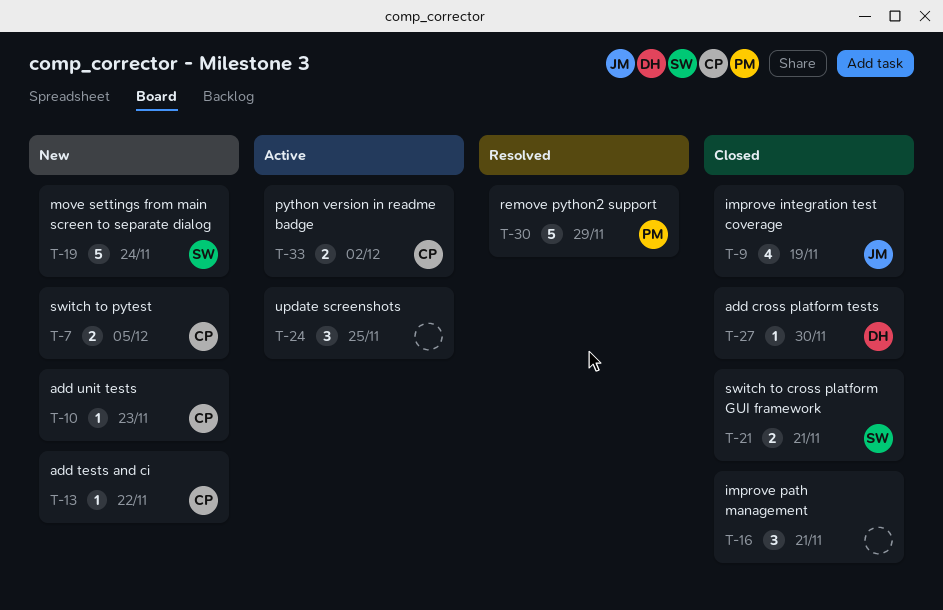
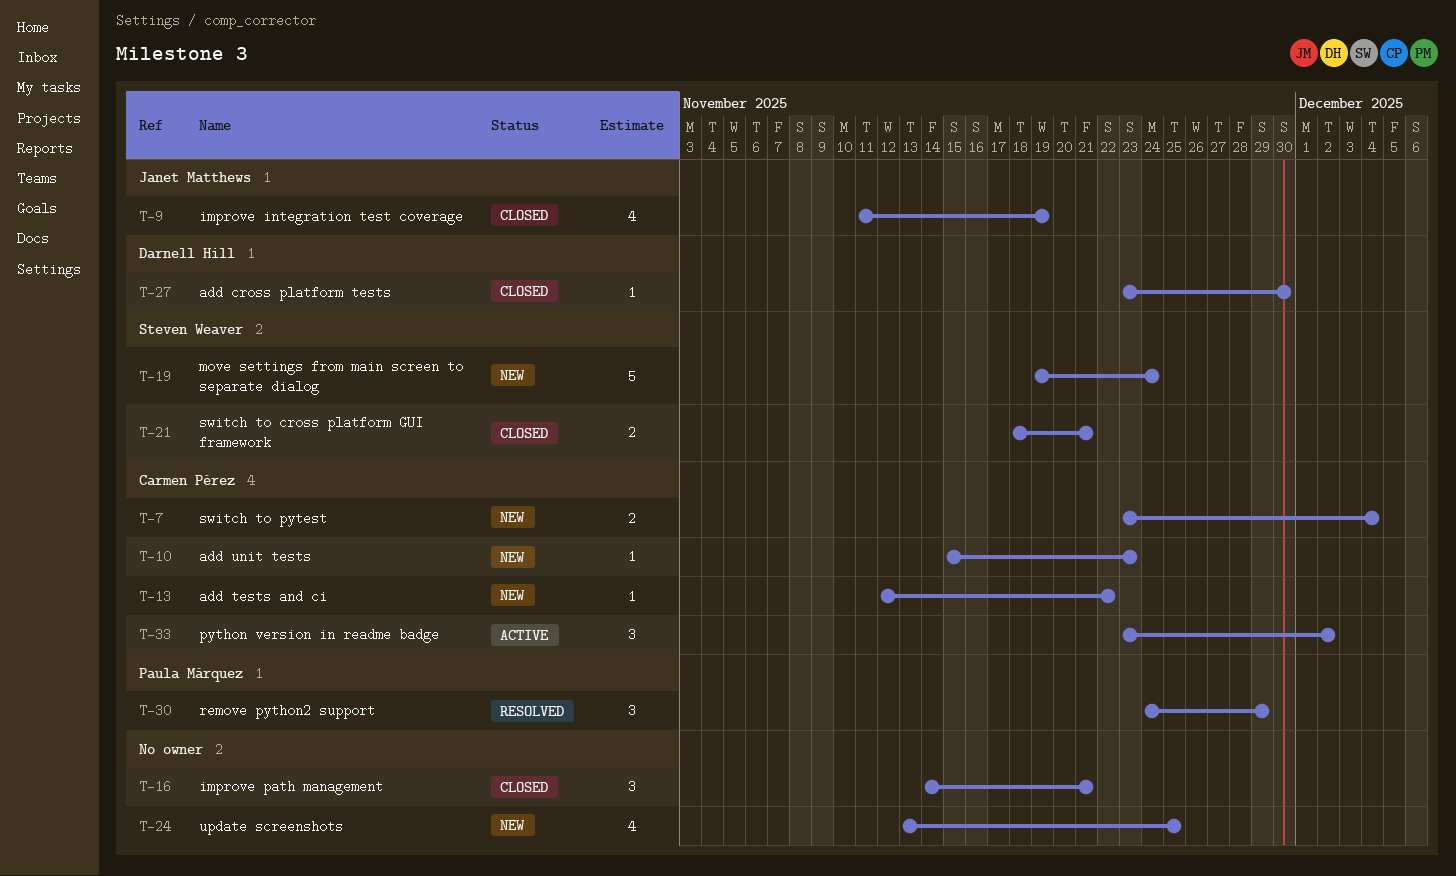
T-7, due: Dec 5 -> Dec 4
T-24, status: Active -> New
T-24, estimate: 3 -> 4
T-30, estimate: 5 -> 3
T-33, estimate: 2 -> 3

